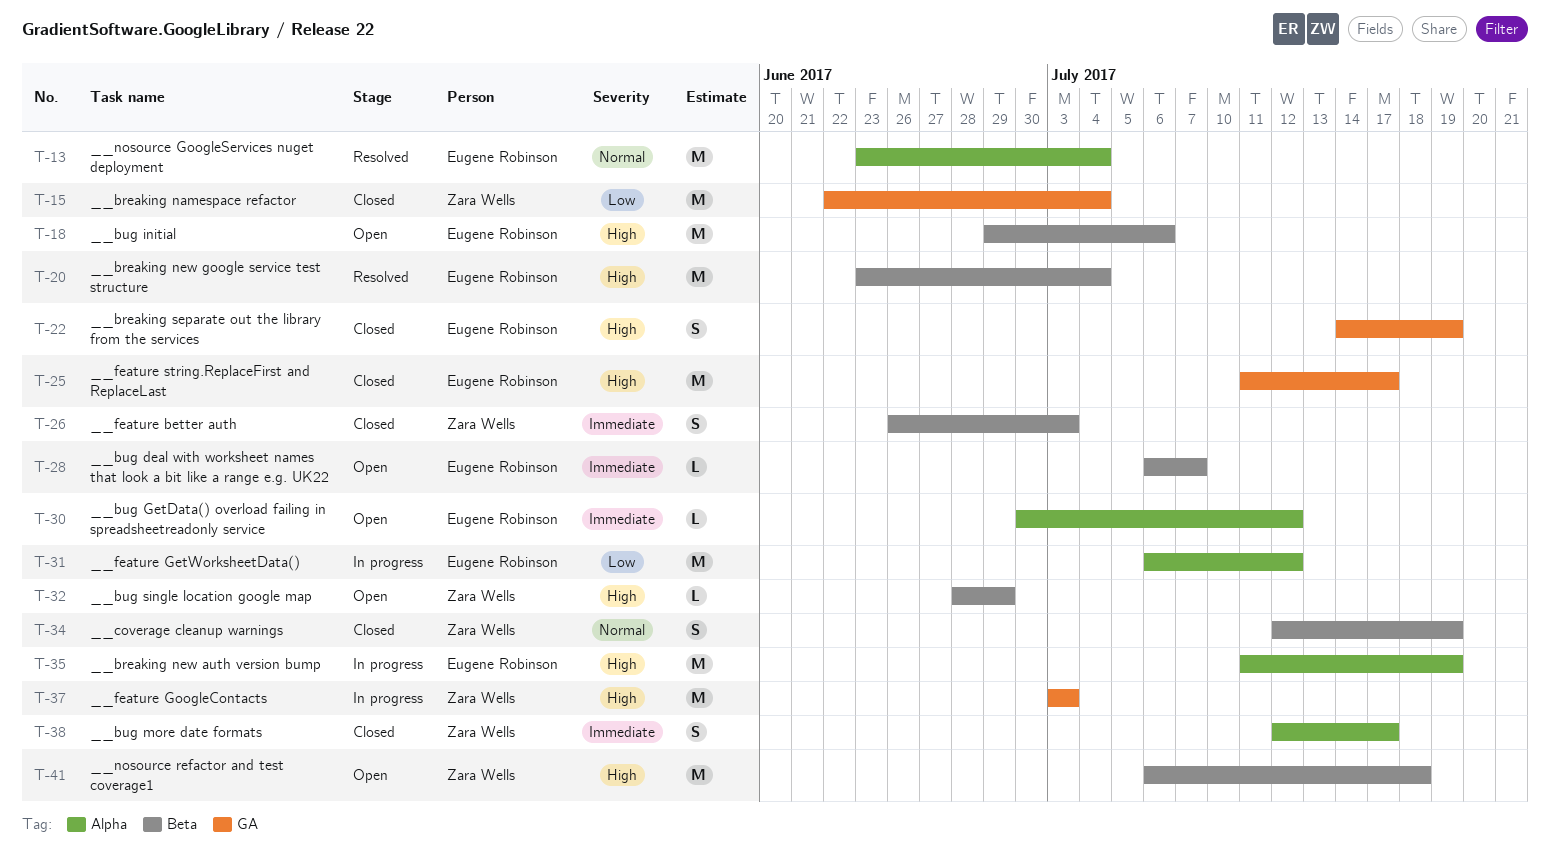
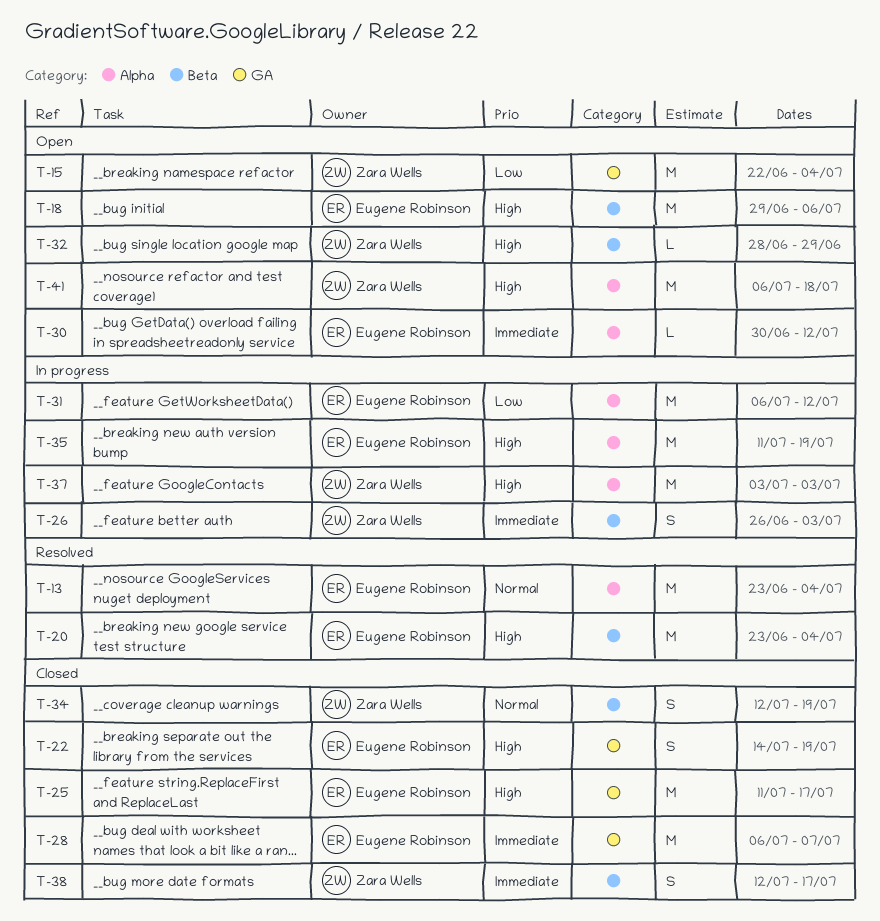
T-15, status: Closed -> Open
T-26, status: Closed -> In progress
T-28, status: Open -> Closed
T-28, label: Beta -> GA
T-28, estimate: L -> M
T-37, label: GA -> Alpha
T-38, label: Alpha -> Beta
T-41, label: Beta -> Alpha

